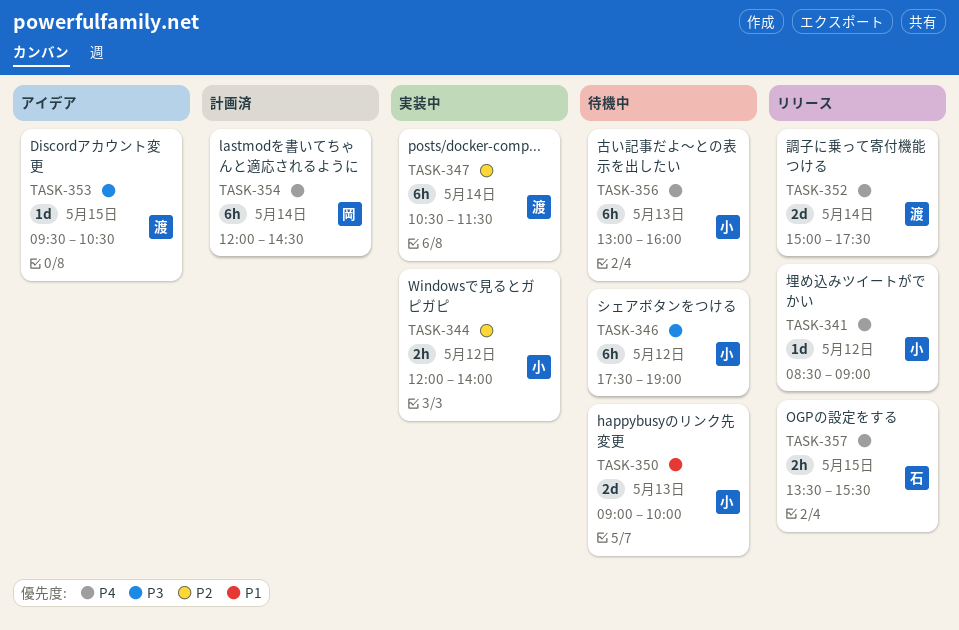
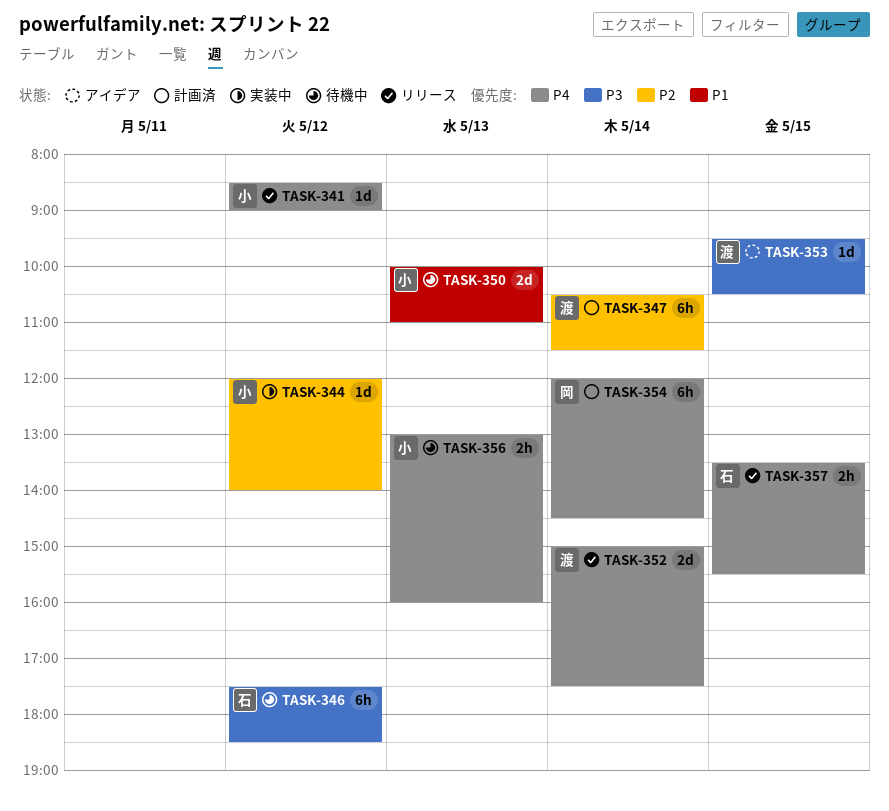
TASK-344, estimate: 2h -> 1d
TASK-346, owner: 小 -> 石
TASK-346, ends: 19:00 -> 18:30
TASK-347, status: 実装中 -> 計画済
TASK-350, begins: 09:00 -> 10:00
TASK-350, ends: 10:00 -> 11:00
TASK-356, estimate: 6h -> 2h

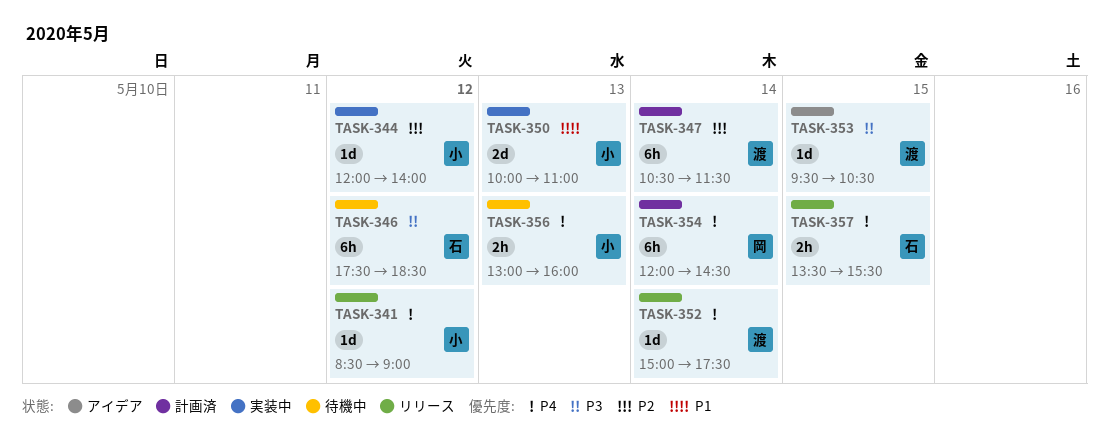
TASK-350, status: 待機中 -> 実装中
TASK-352, estimate: 2d -> 1d

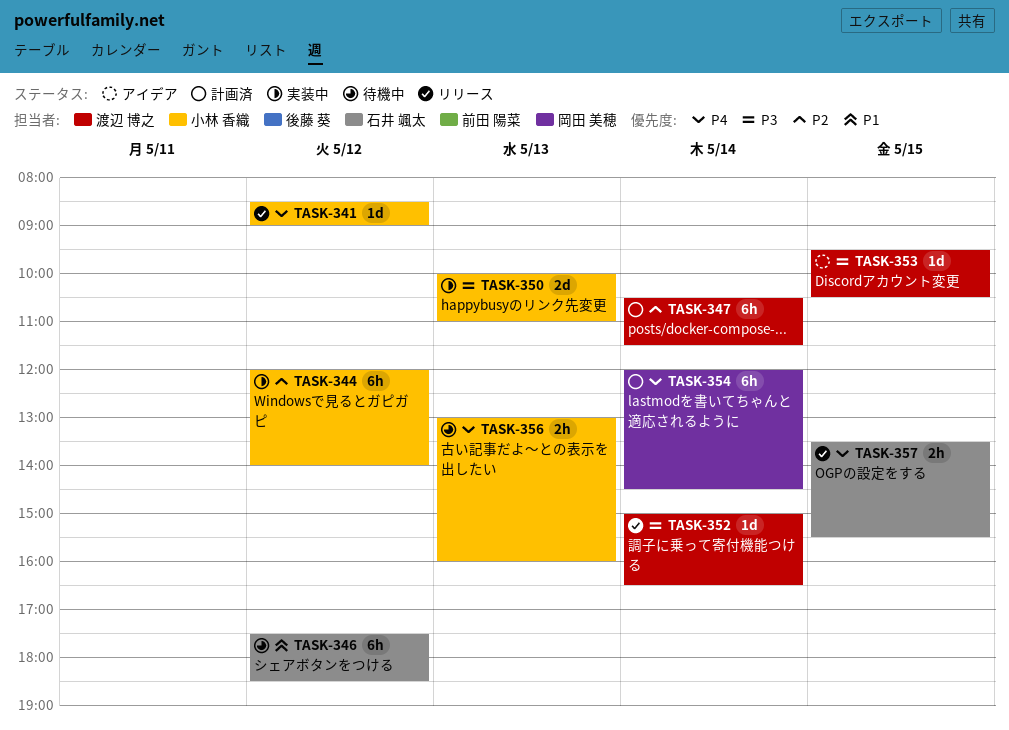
TASK-344, estimate: 1d -> 6h
TASK-346, priority: P3 -> P1
TASK-350, priority: P1 -> P3
TASK-352, priority: P4 -> P3
TASK-352, ends: 17:30 -> 16:30

